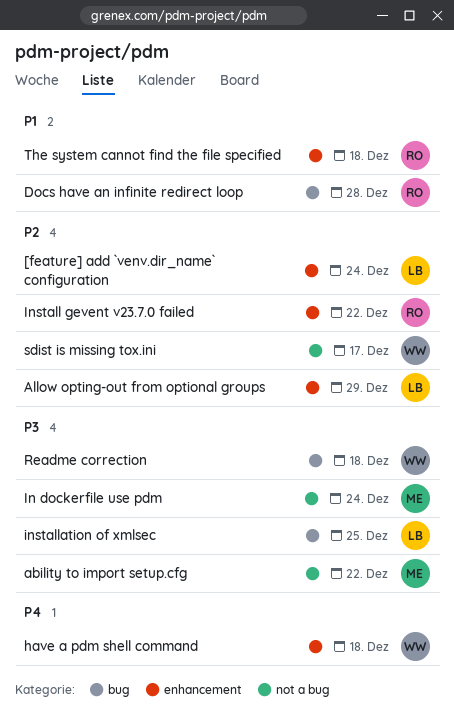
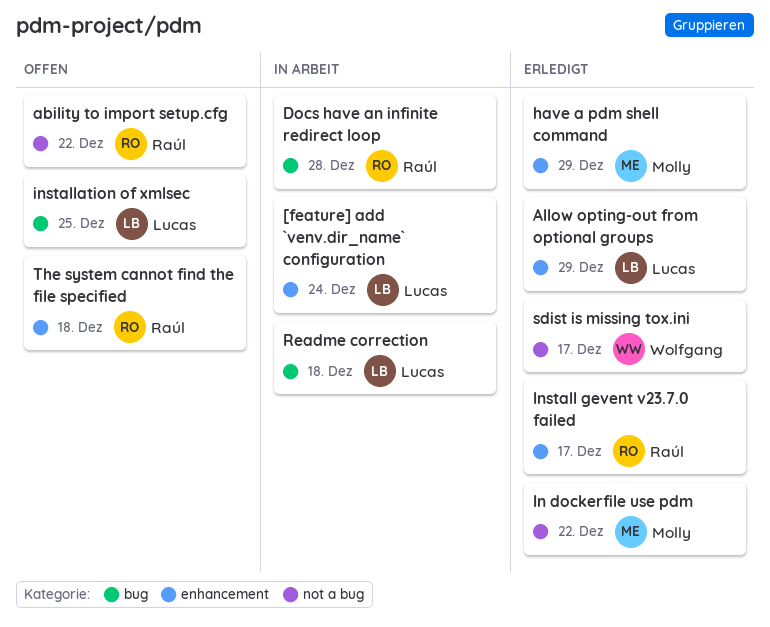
ability to import setup.cfg, owner: Molly -> Raúl
have a pdm shell command, owner: Wolfgang -> Molly
have a pdm shell command, due: Dec 18 -> Dec 29
In dockerfile use pdm, due: Dec 24 -> Dec 22
Install gevent v23.7.0 failed, due: Dec 22 -> Dec 17
Readme correction, owner: Wolfgang -> Lucas

